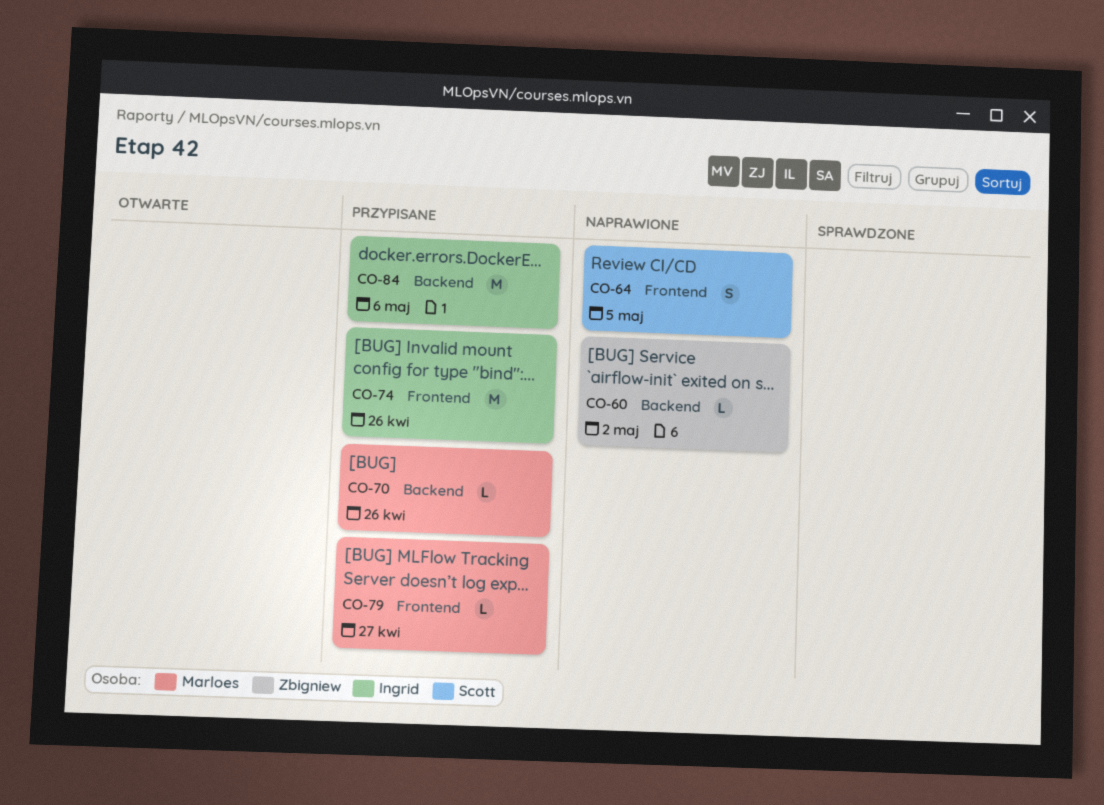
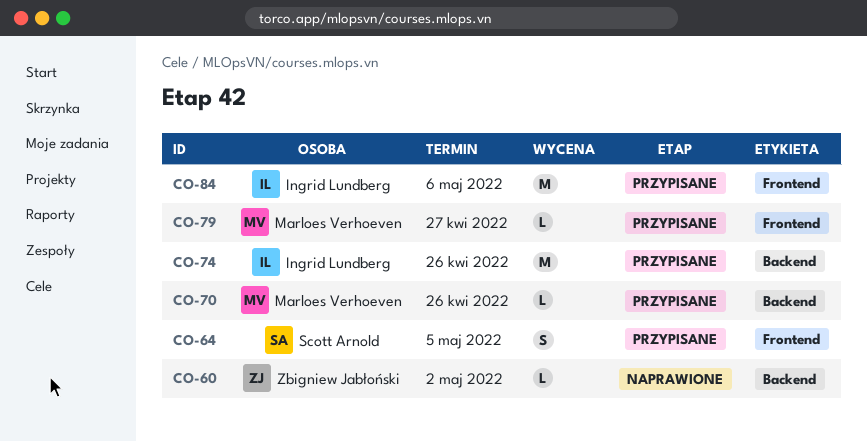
CO-64, status: Naprawione -> Przypisane
CO-74, label: Frontend -> Backend
CO-84, label: Backend -> Frontend

